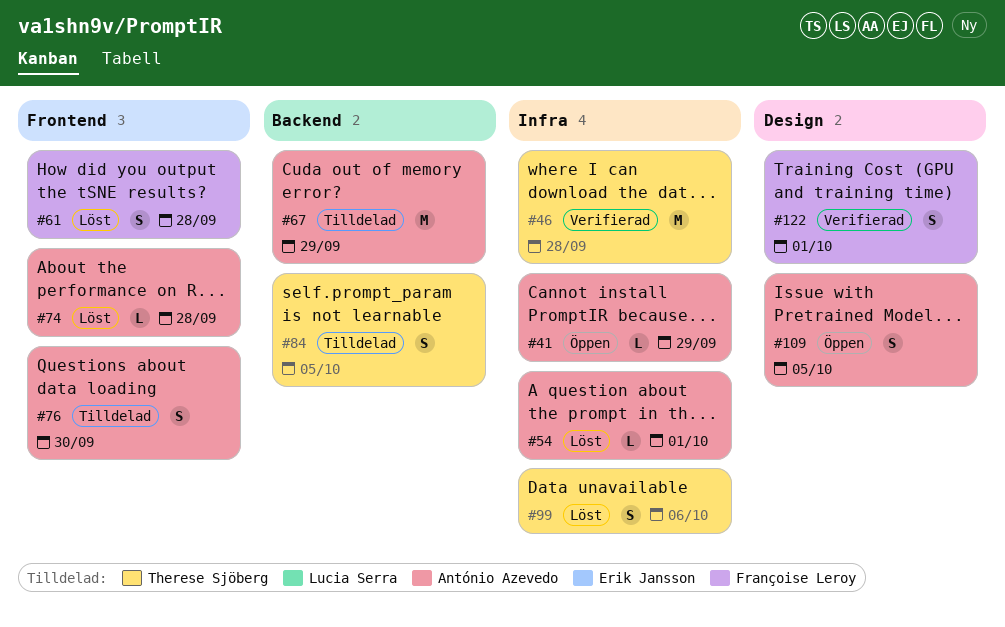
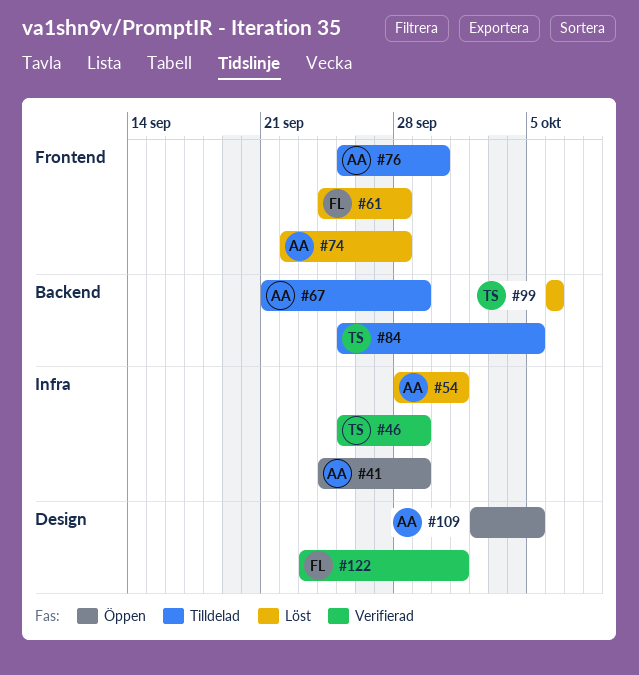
#46, due: Sep 28 -> Sep 29
#99, label: Infra -> Backend

